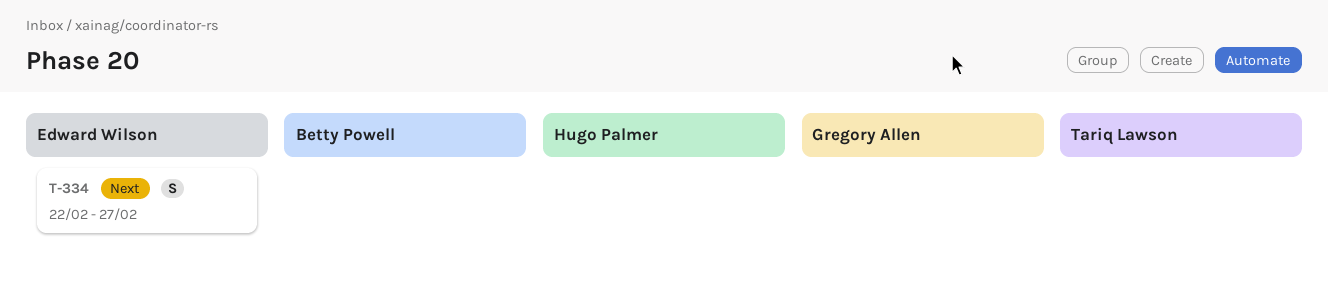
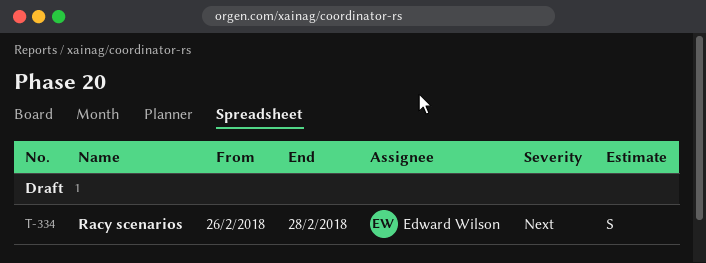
T-334, start: Feb 22 -> Feb 26
T-334, due: Feb 27 -> Feb 28

